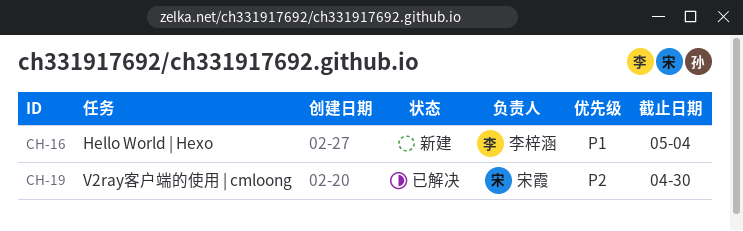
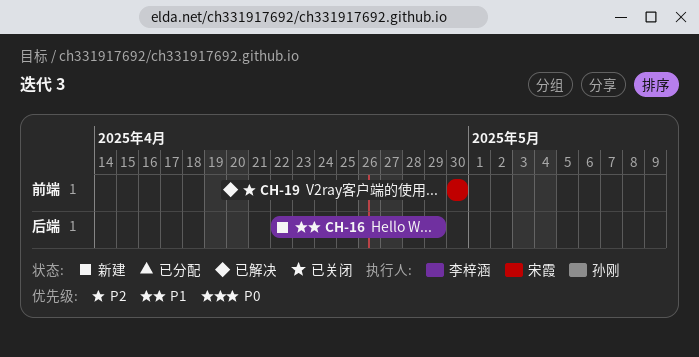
CH-16, due: May 4 -> Apr 29

